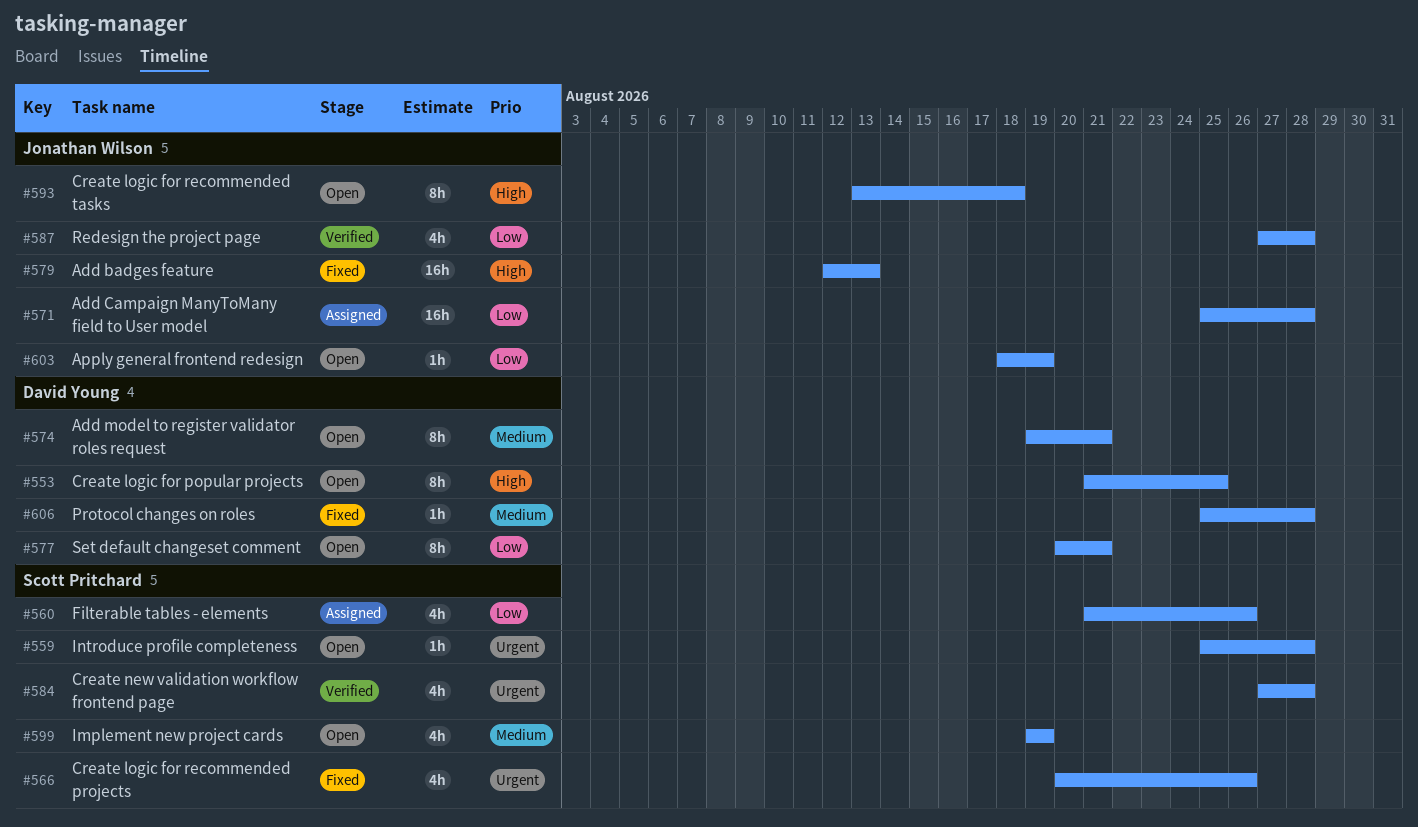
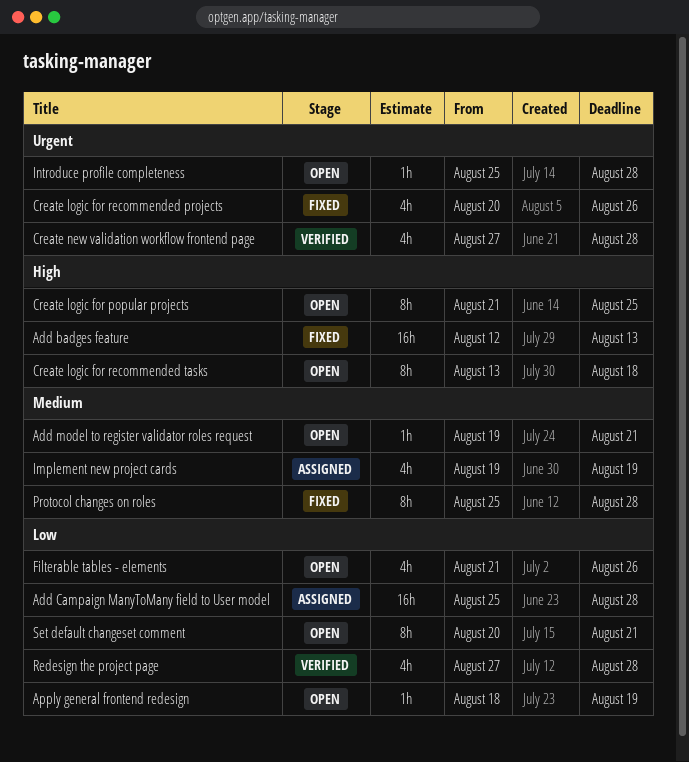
Add model to register validator roles request, estimate: 8h -> 1h
Filterable tables - elements, status: Assigned -> Open
Implement new project cards, status: Open -> Assigned
Protocol changes on roles, estimate: 1h -> 8h

